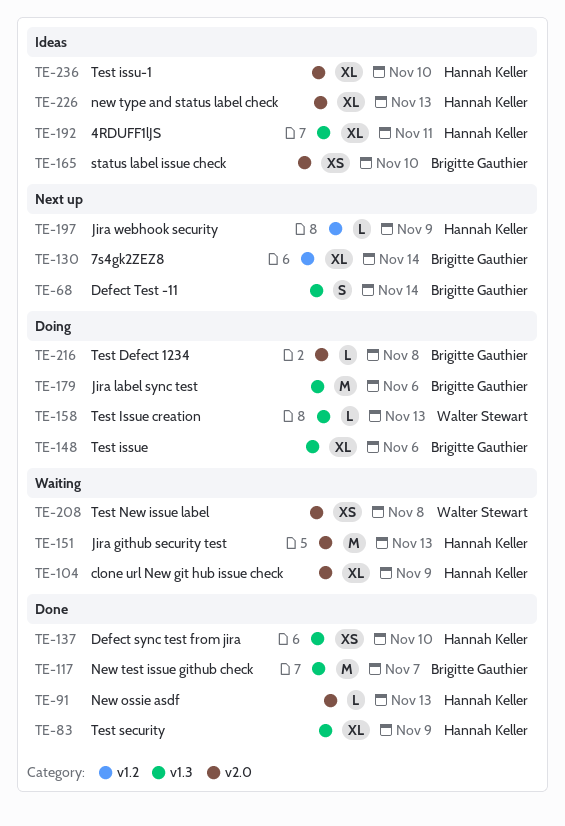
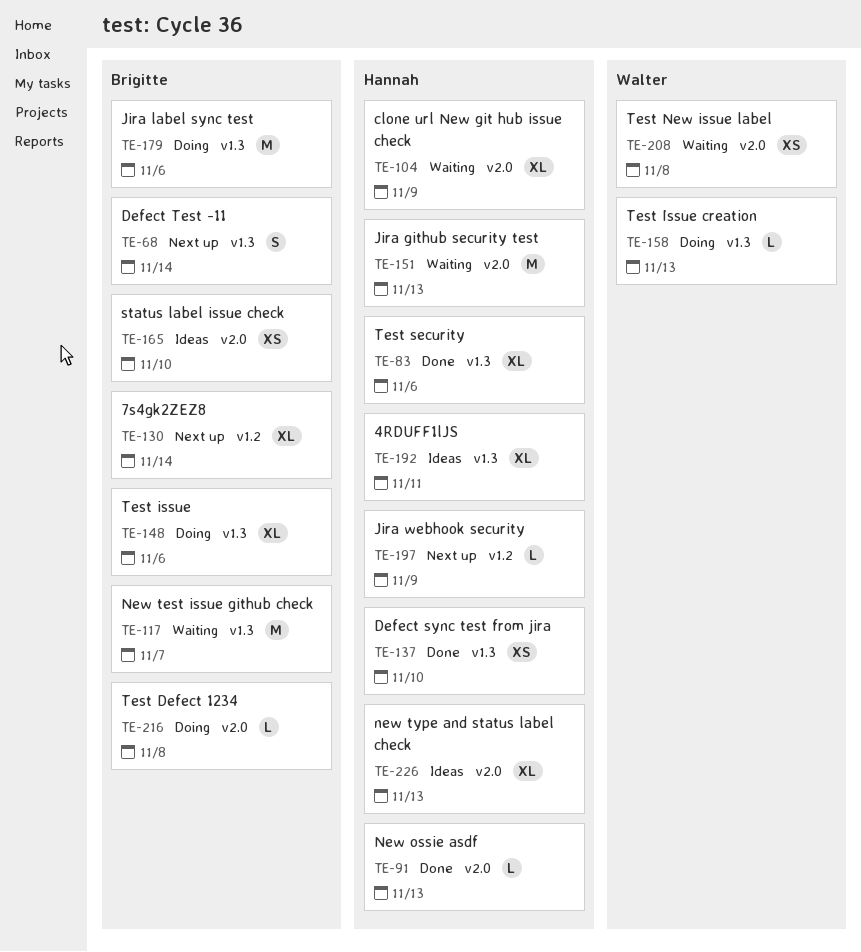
TE-83, due: Nov 9 -> Nov 6
TE-117, status: Done -> Waiting
TE-236: present -> none

